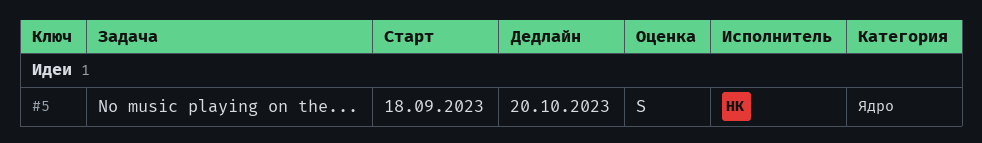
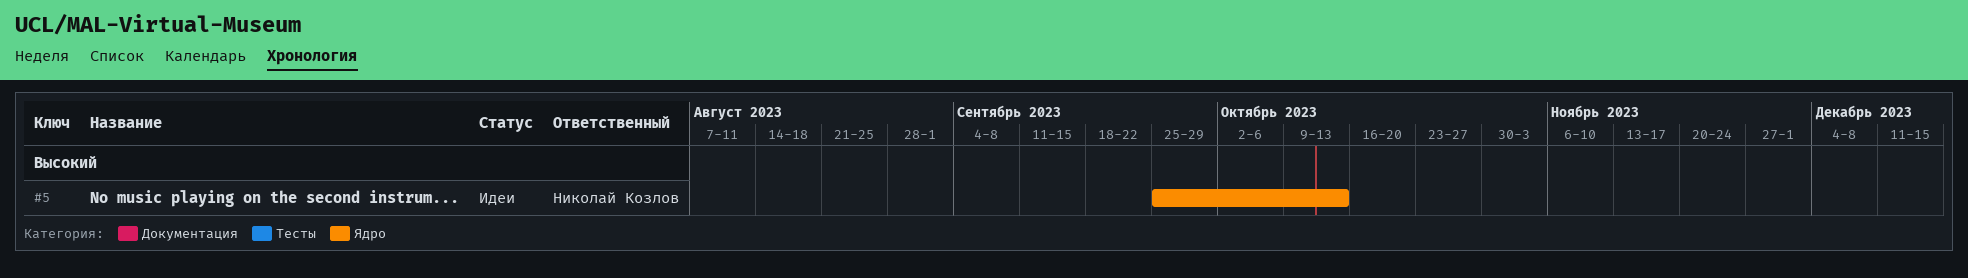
#5, start: Sep 18 -> Sep 25
#5, due: Oct 20 -> Oct 13

